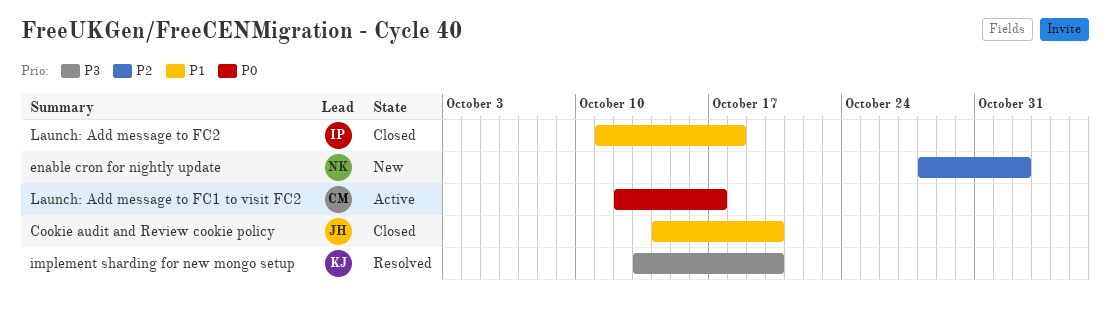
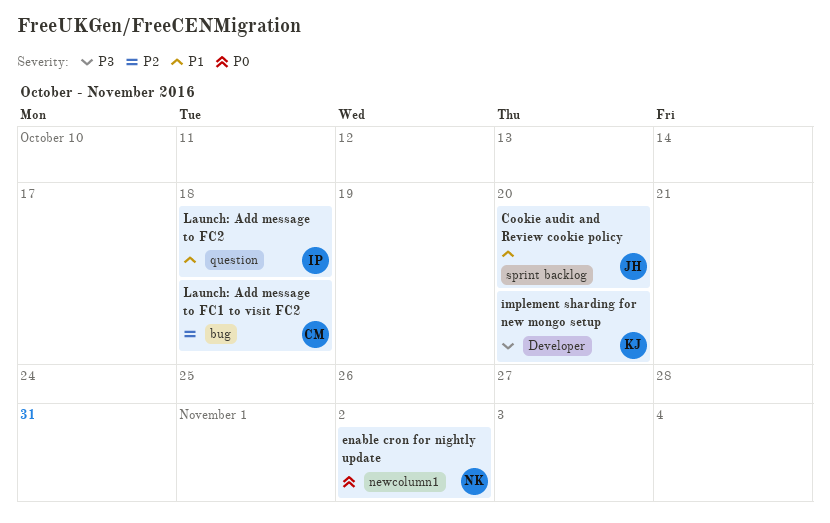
enable cron for nightly update, priority: P2 -> P0
Launch: Add message to FC1 to visit FC2, priority: P0 -> P2
Launch: Add message to FC1 to visit FC2, due: Oct 17 -> Oct 18

